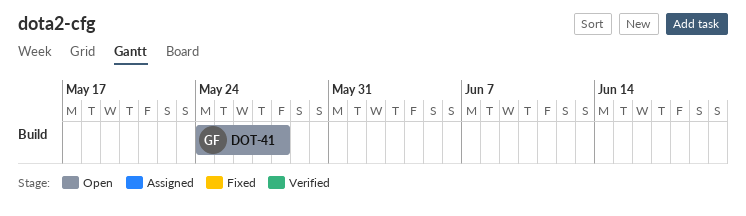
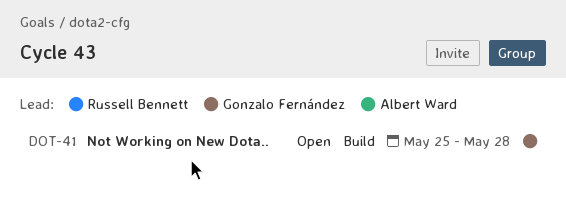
DOT-41, start: May 24 -> May 25

